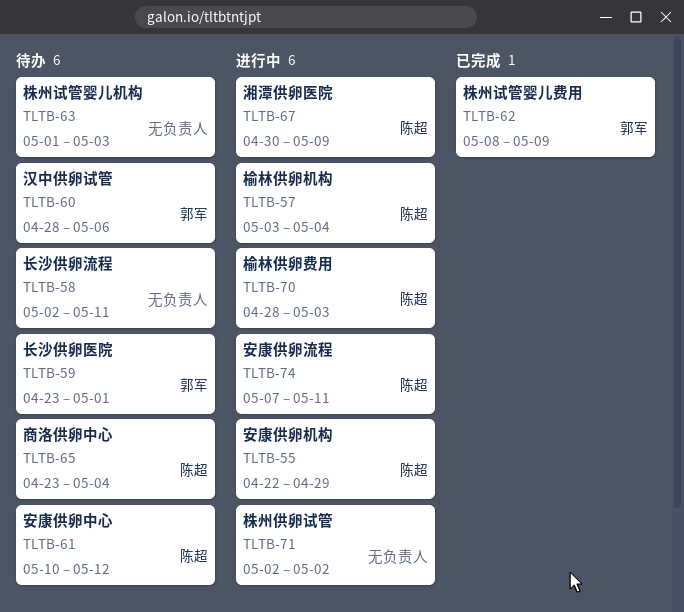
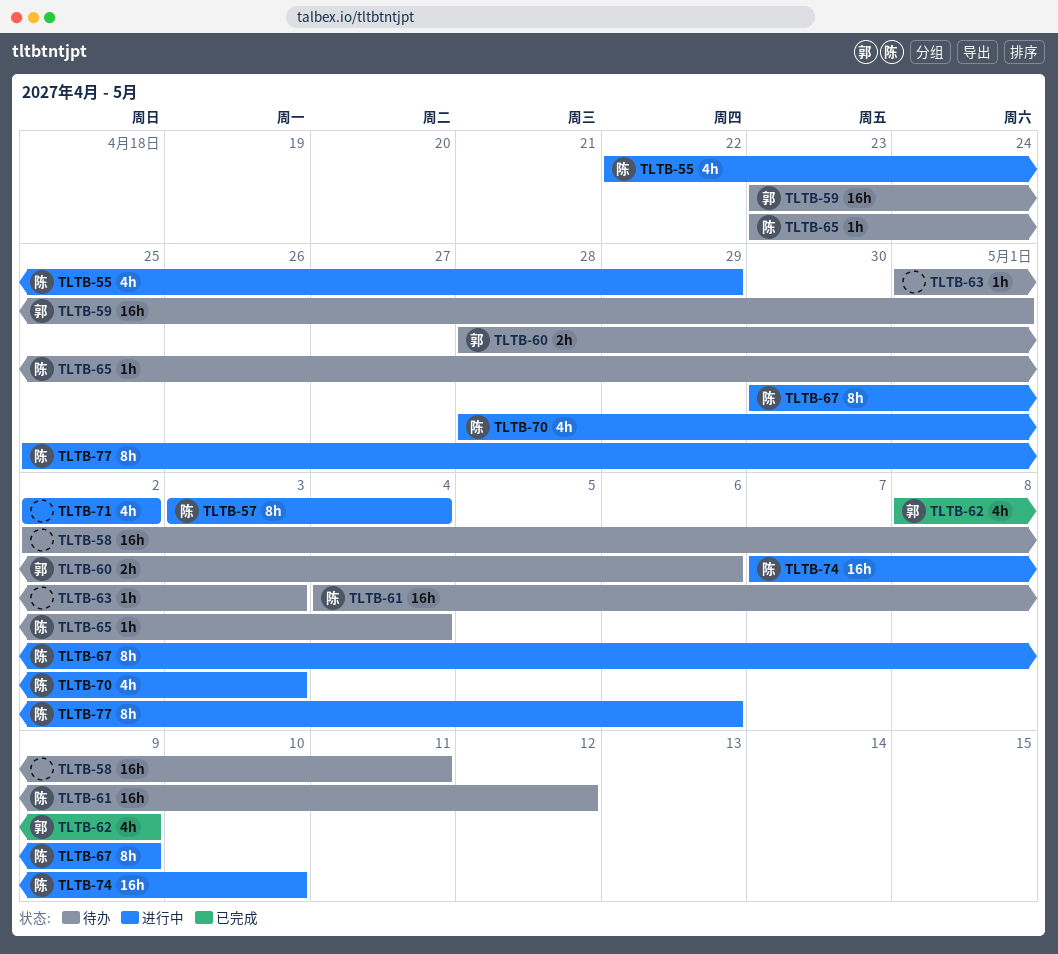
TLTB-61, start: May 10 -> May 4
TLTB-74, due: May 11 -> May 10
TLTB-77: none -> present

